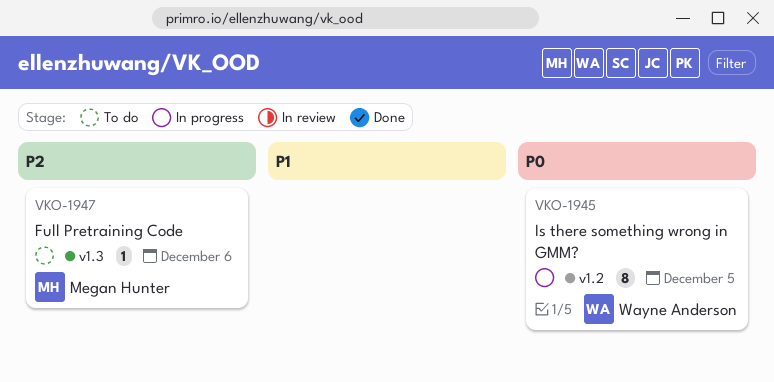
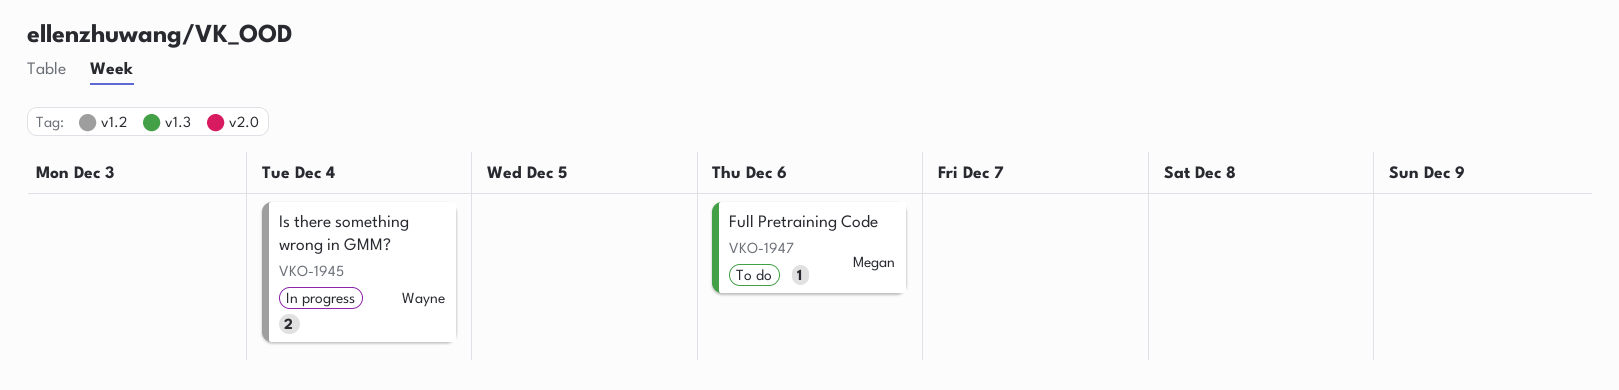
VKO-1945, estimate: 8 -> 2
VKO-1945, due: Dec 5 -> Dec 4

